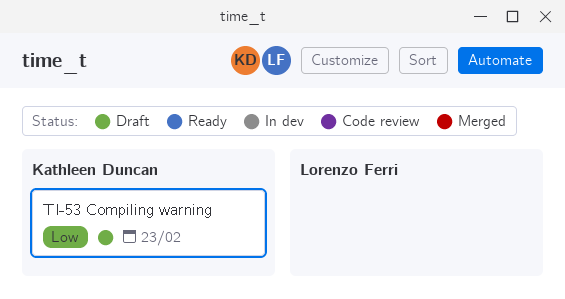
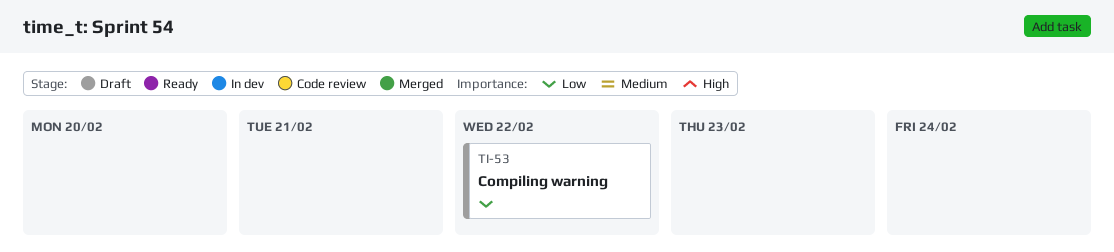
TI-53, due: Feb 23 -> Feb 22

